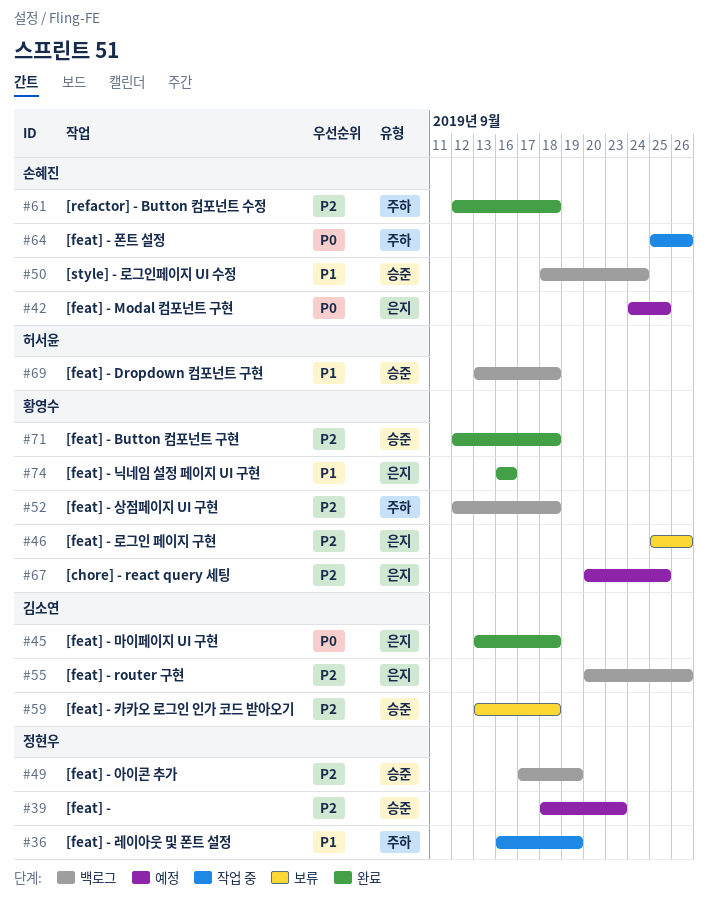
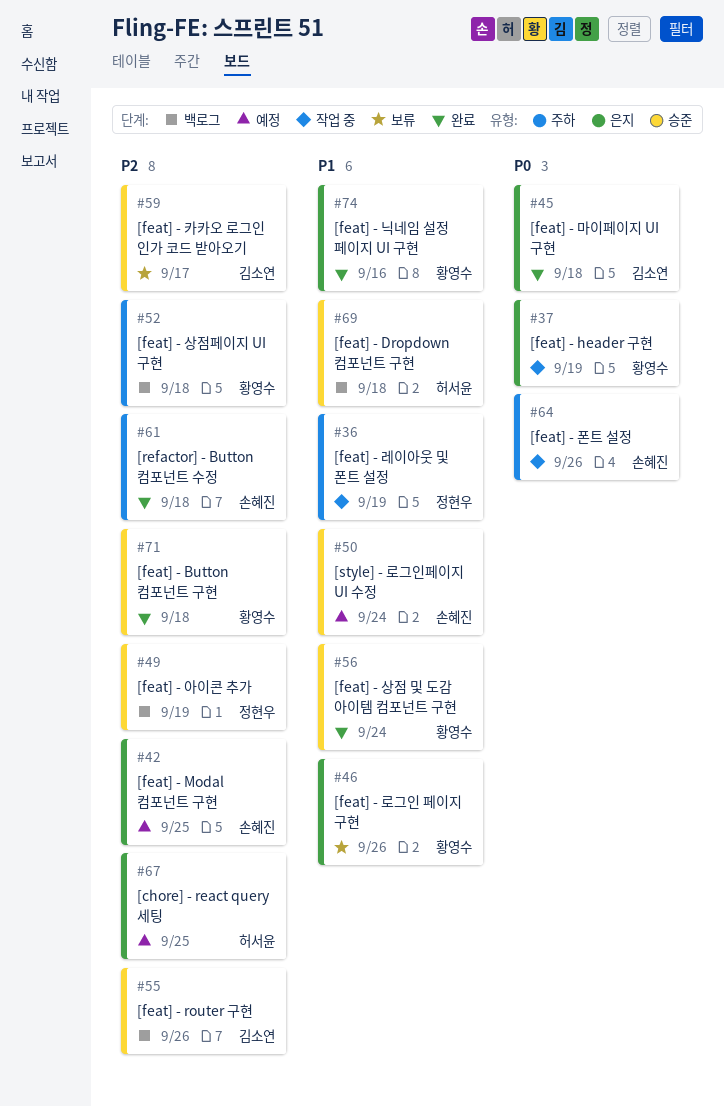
#37: none -> present
#39: present -> none
#42, priority: P0 -> P2
#46, priority: P2 -> P1
#50, status: 백로그 -> 예정
#55, label: 은지 -> 승준
#56: none -> present
#59, due: Sep 18 -> Sep 17
#67, owner: 황영수 -> 허서윤

